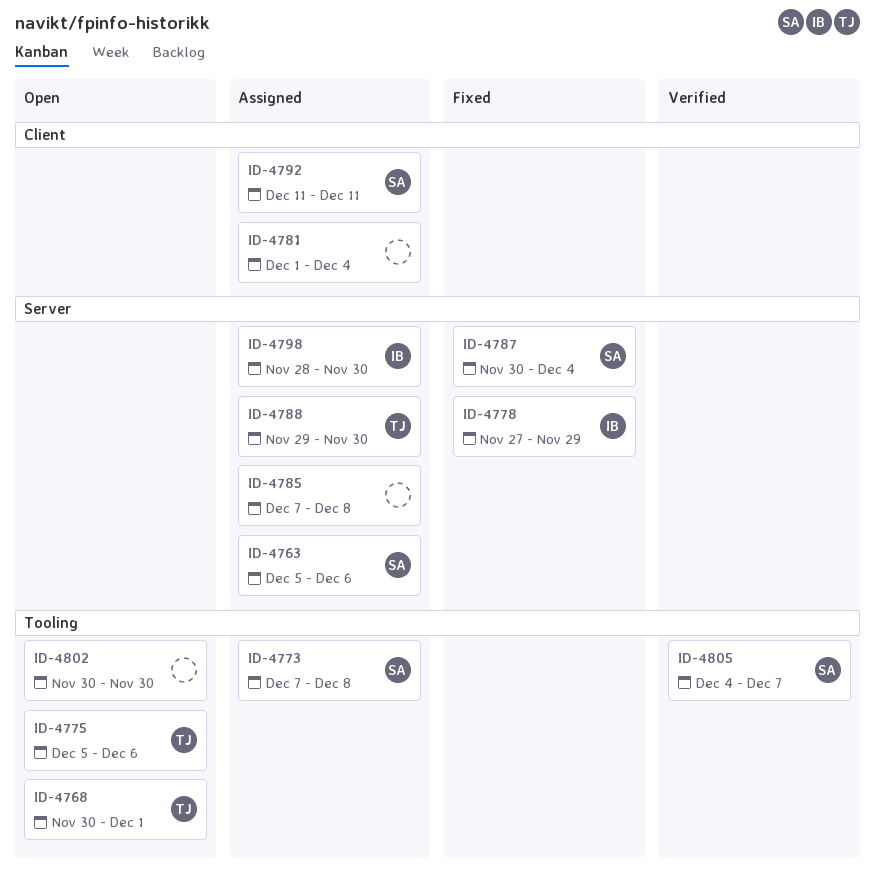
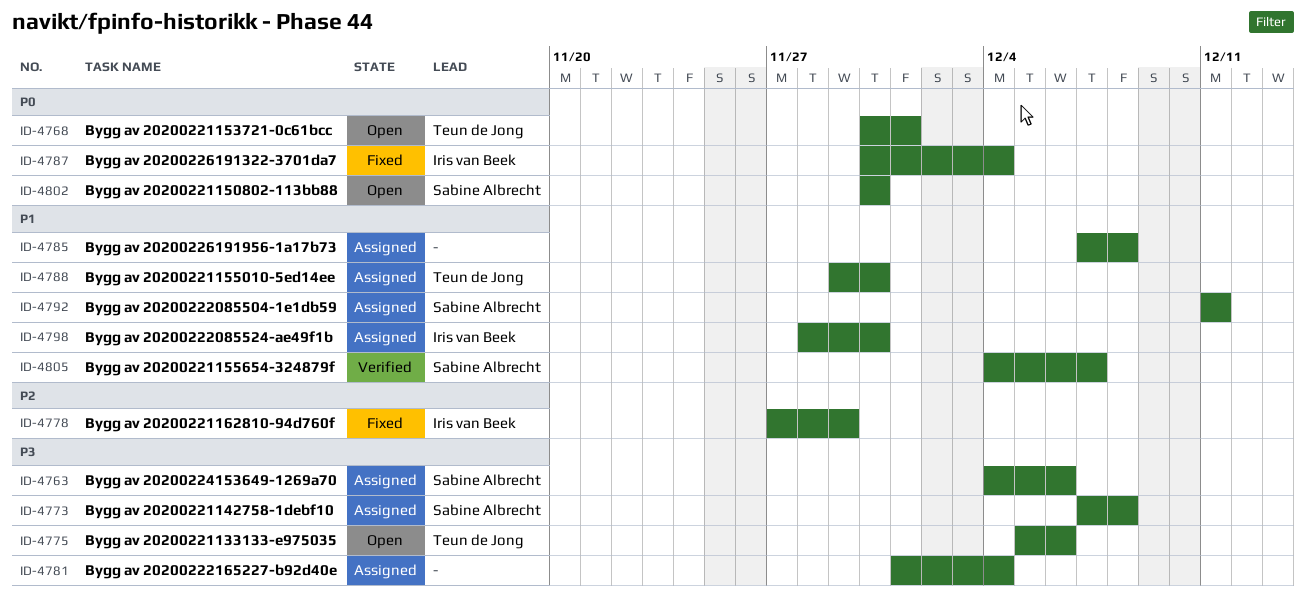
ID-4763, start: Dec 5 -> Dec 4
ID-4787, owner: Sabine Albrecht -> Iris van Beek
ID-4802, owner: none -> Sabine Albrecht

